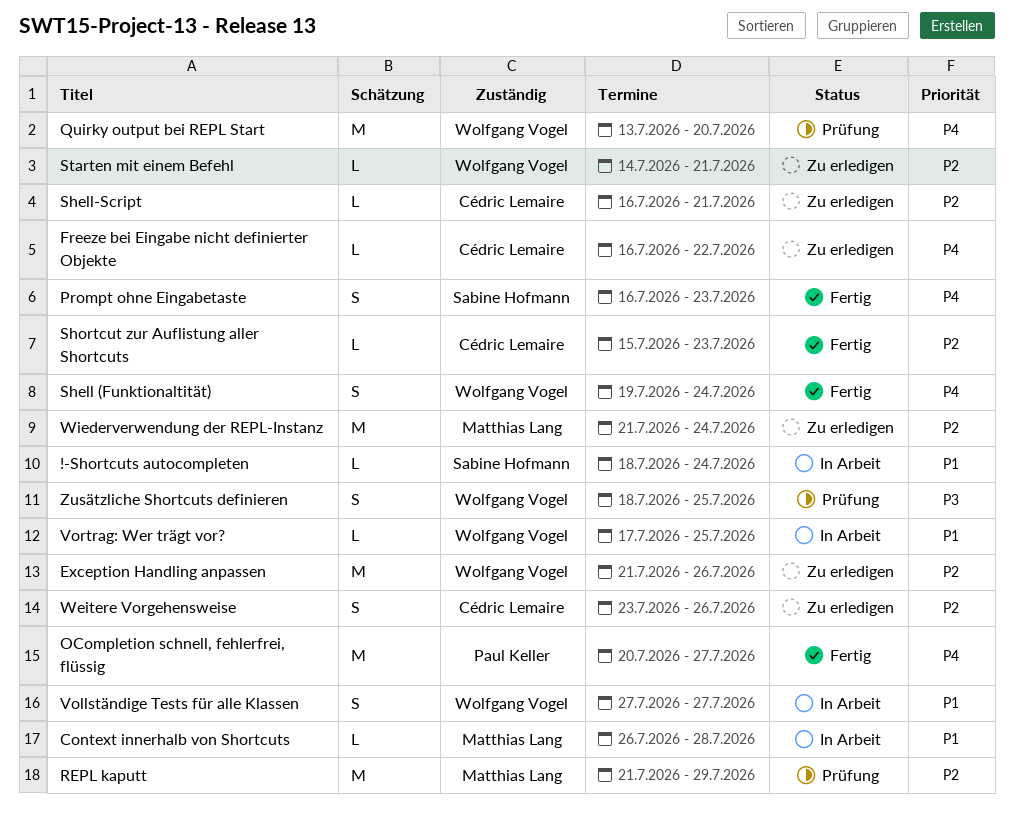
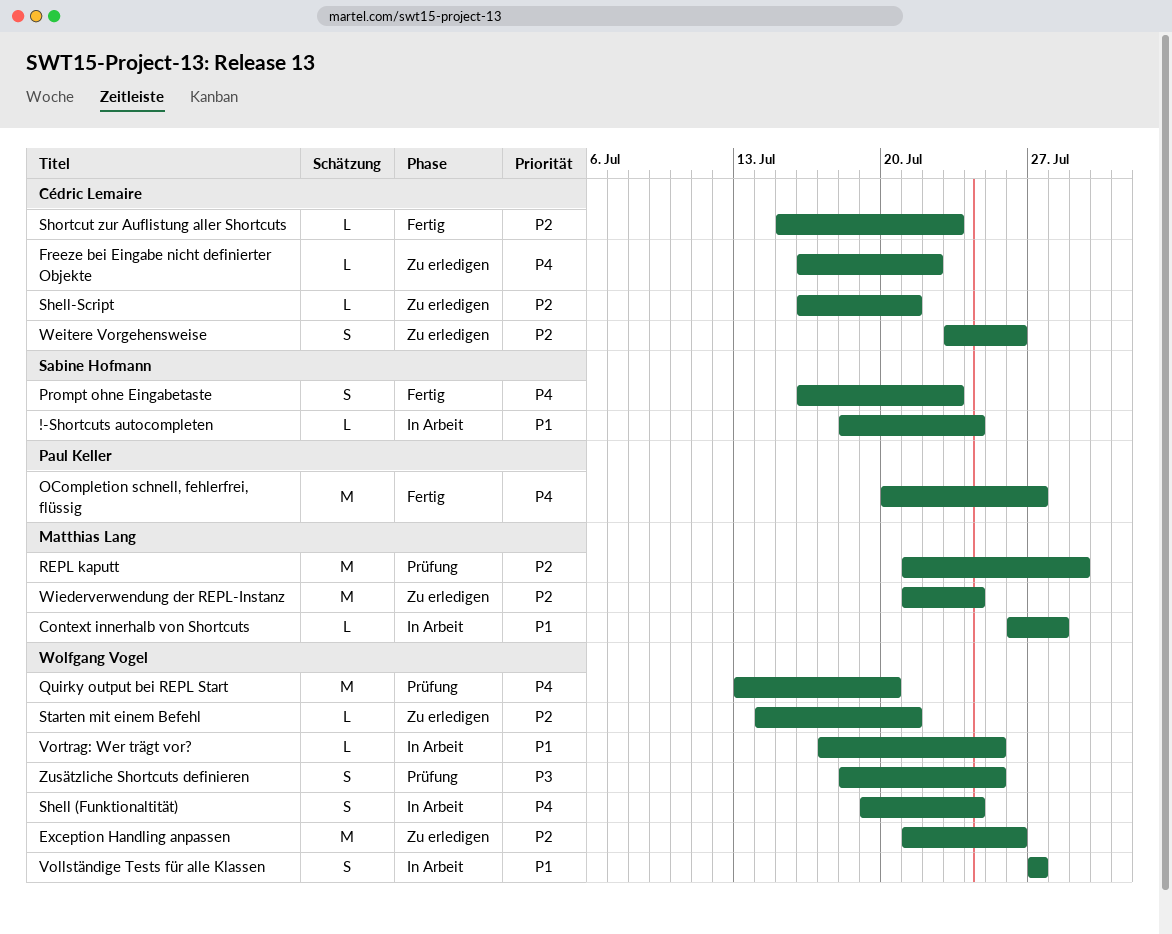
Shell (Funktionaltität), status: Fertig -> In Arbeit

